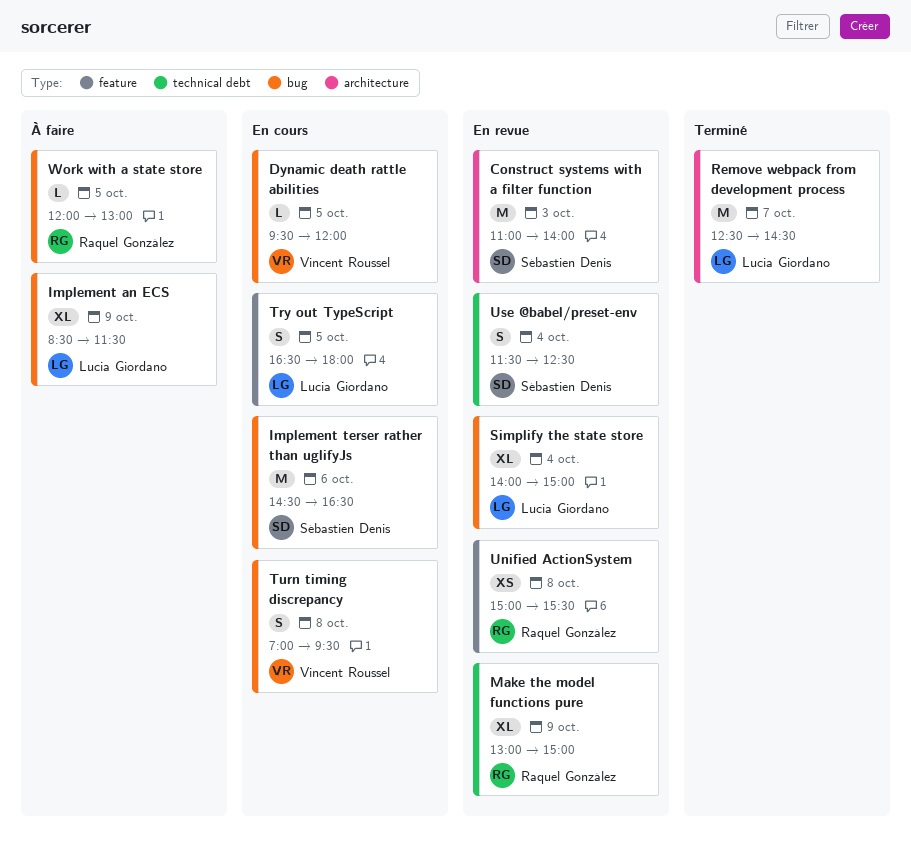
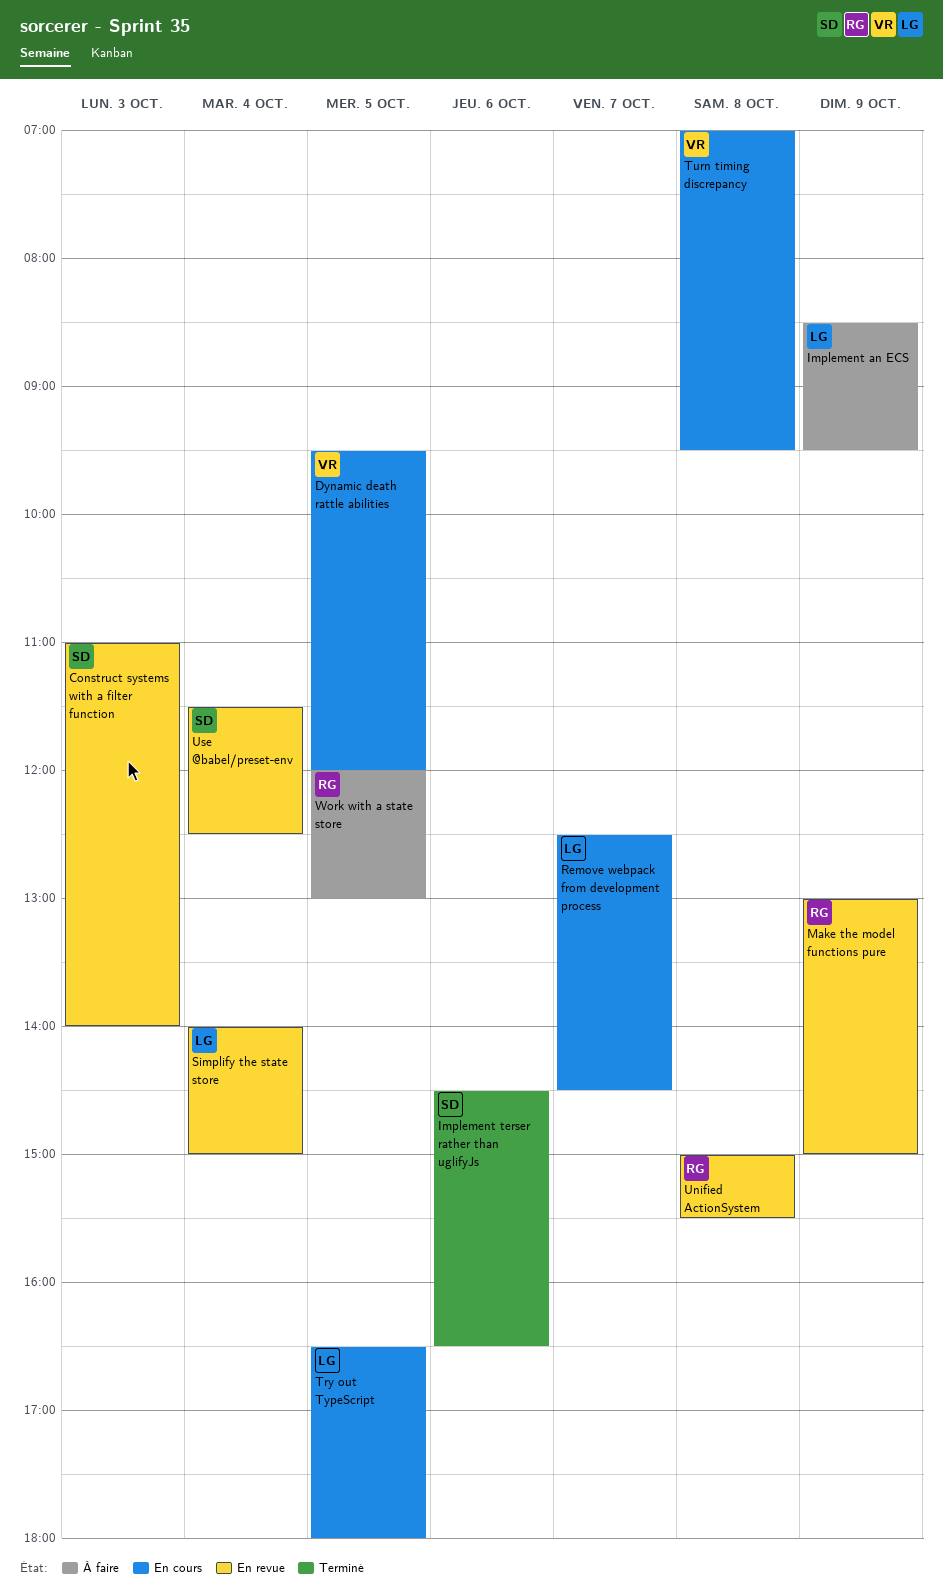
Implement an ECS, ends: 11:30 -> 09:30
Implement terser rather than uglifyJs, status: En cours -> Terminé
Remove webpack from development process, status: Terminé -> En cours

